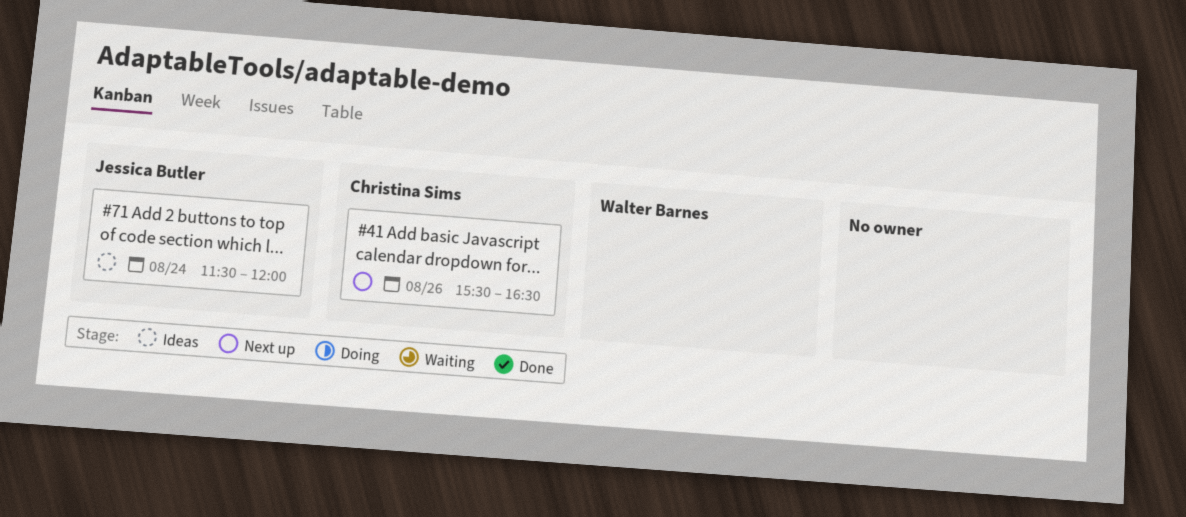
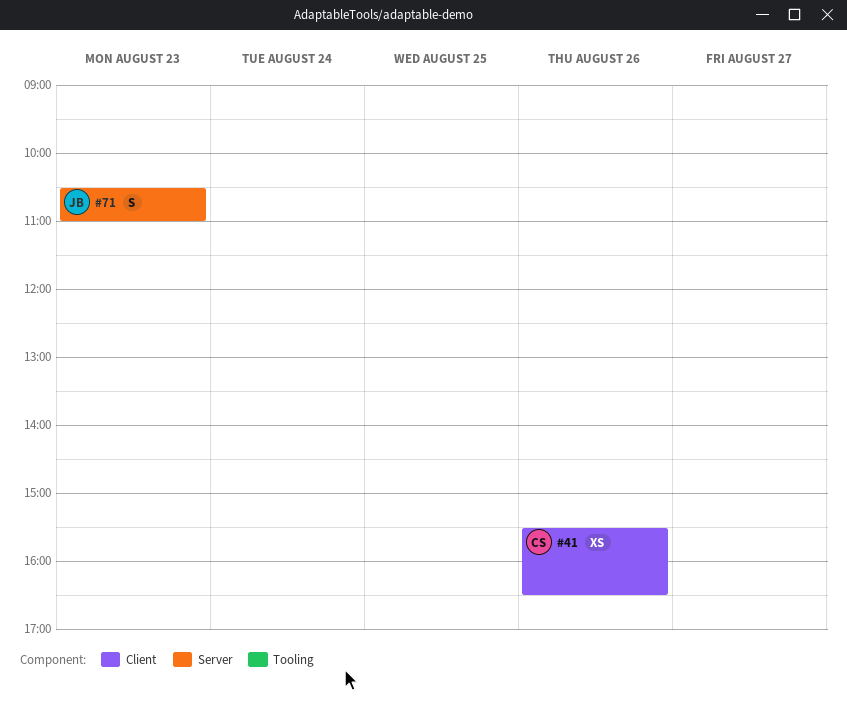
#71, day: Aug 24 -> Aug 23
#71, begins: 11:30 -> 10:30
#71, ends: 12:00 -> 11:00

